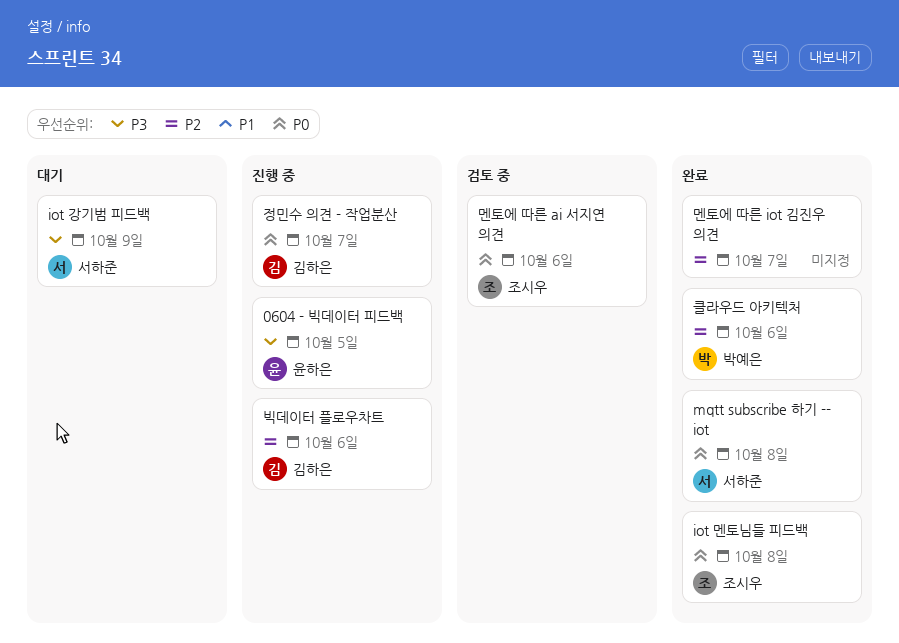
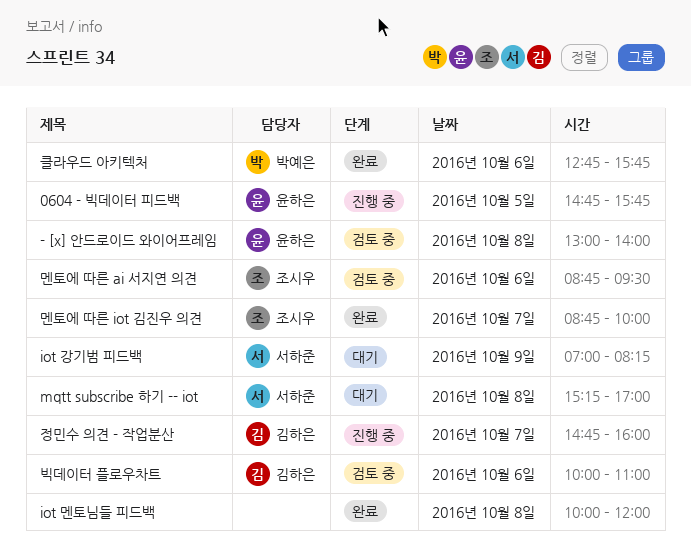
- [x] 안드로이드 와이어프레임: none -> present
iot 멘토님들 피드백, owner: 조시우 -> none
mqtt subscribe 하기 -- iot, status: 완료 -> 대기
멘토에 따른 iot 김진우 의견, owner: none -> 조시우
빅데이터 플로우차트, status: 진행 중 -> 검토 중

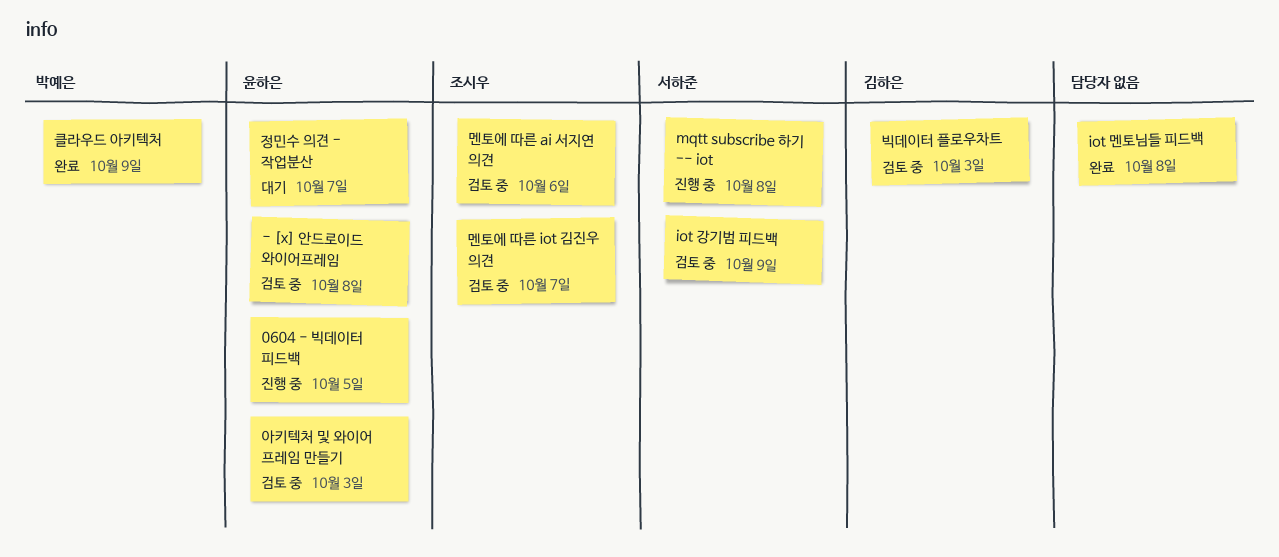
iot 강기범 피드백, status: 대기 -> 검토 중
mqtt subscribe 하기 -- iot, status: 대기 -> 진행 중
멘토에 따른 iot 김진우 의견, status: 완료 -> 검토 중
빅데이터 플로우차트, day: Oct 6 -> Oct 3
아키텍처 및 와이어 프레임 만들기: none -> present
정민수 의견 - 작업분산, status: 진행 중 -> 대기
정민수 의견 - 작업분산, owner: 김하은 -> 윤하은
클라우드 아키텍처, day: Oct 6 -> Oct 9

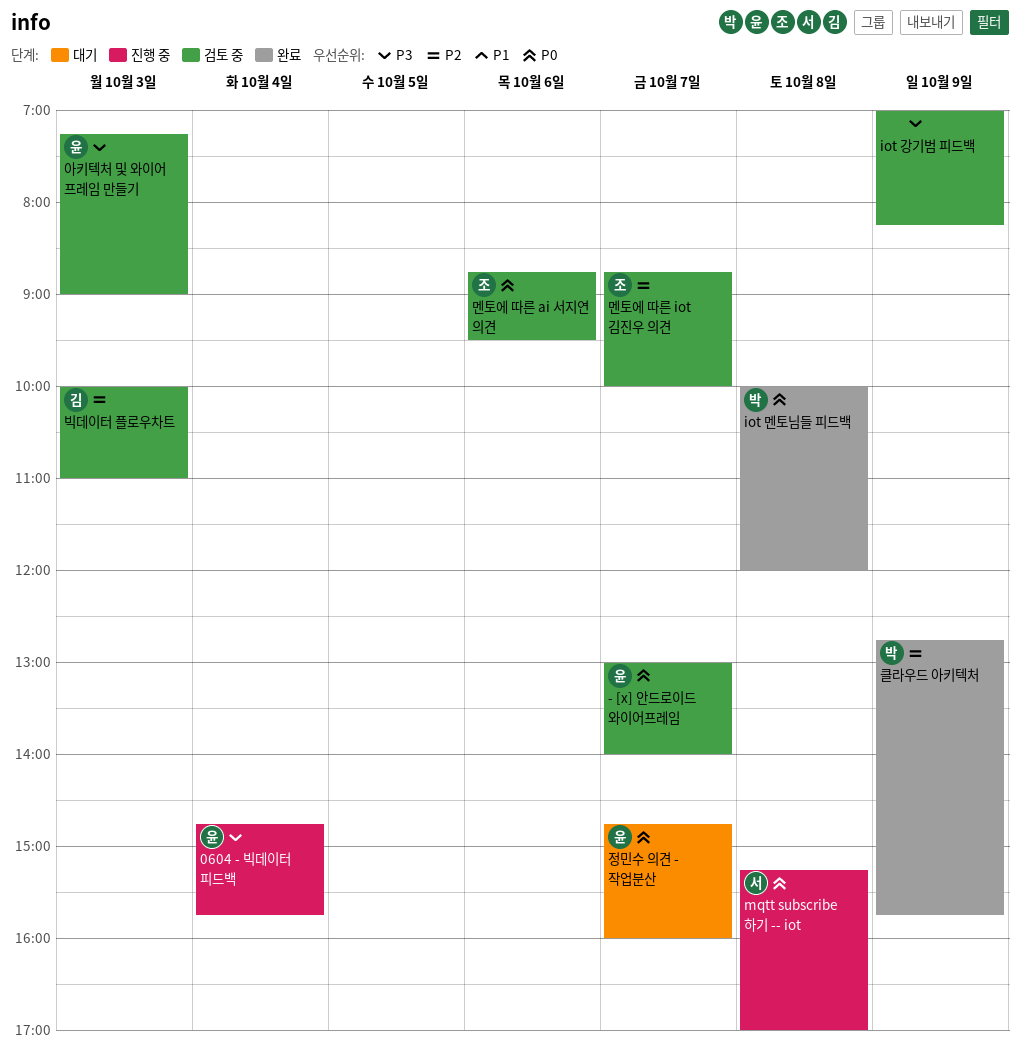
- [x] 안드로이드 와이어프레임, day: Oct 8 -> Oct 7
0604 - 빅데이터 피드백, day: Oct 5 -> Oct 4
iot 강기범 피드백, owner: 서하준 -> none
iot 멘토님들 피드백, owner: none -> 박예은

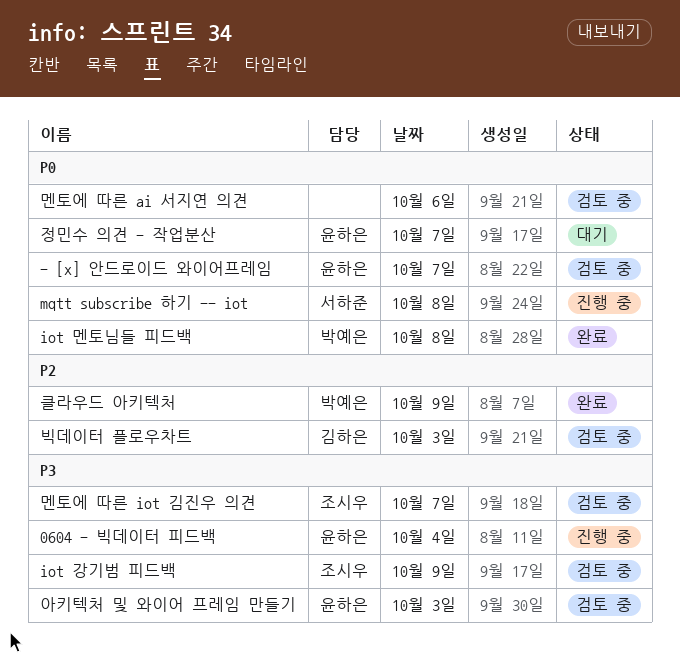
iot 강기범 피드백, owner: none -> 조시우
멘토에 따른 ai 서지연 의견, owner: 조시우 -> none
멘토에 따른 iot 김진우 의견, priority: P2 -> P3

